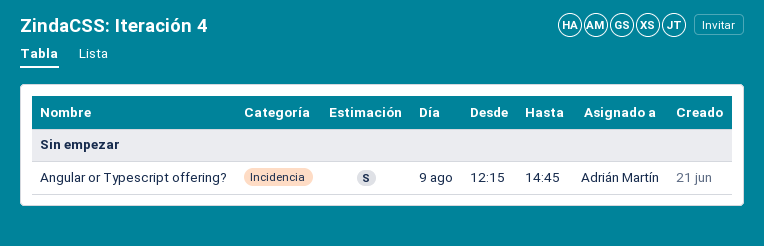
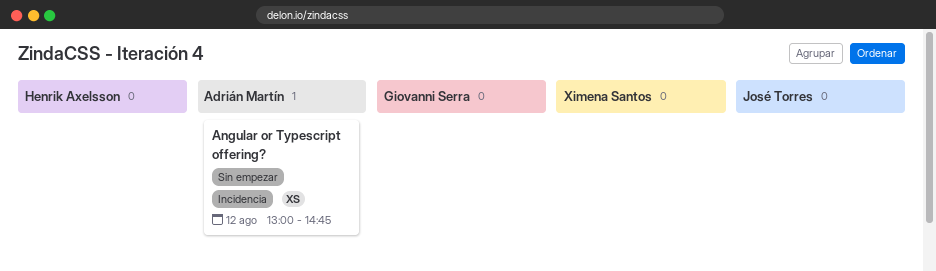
Angular or Typescript offering?, estimate: S -> XS
Angular or Typescript offering?, day: Aug 9 -> Aug 12
Angular or Typescript offering?, begins: 12:15 -> 13:00

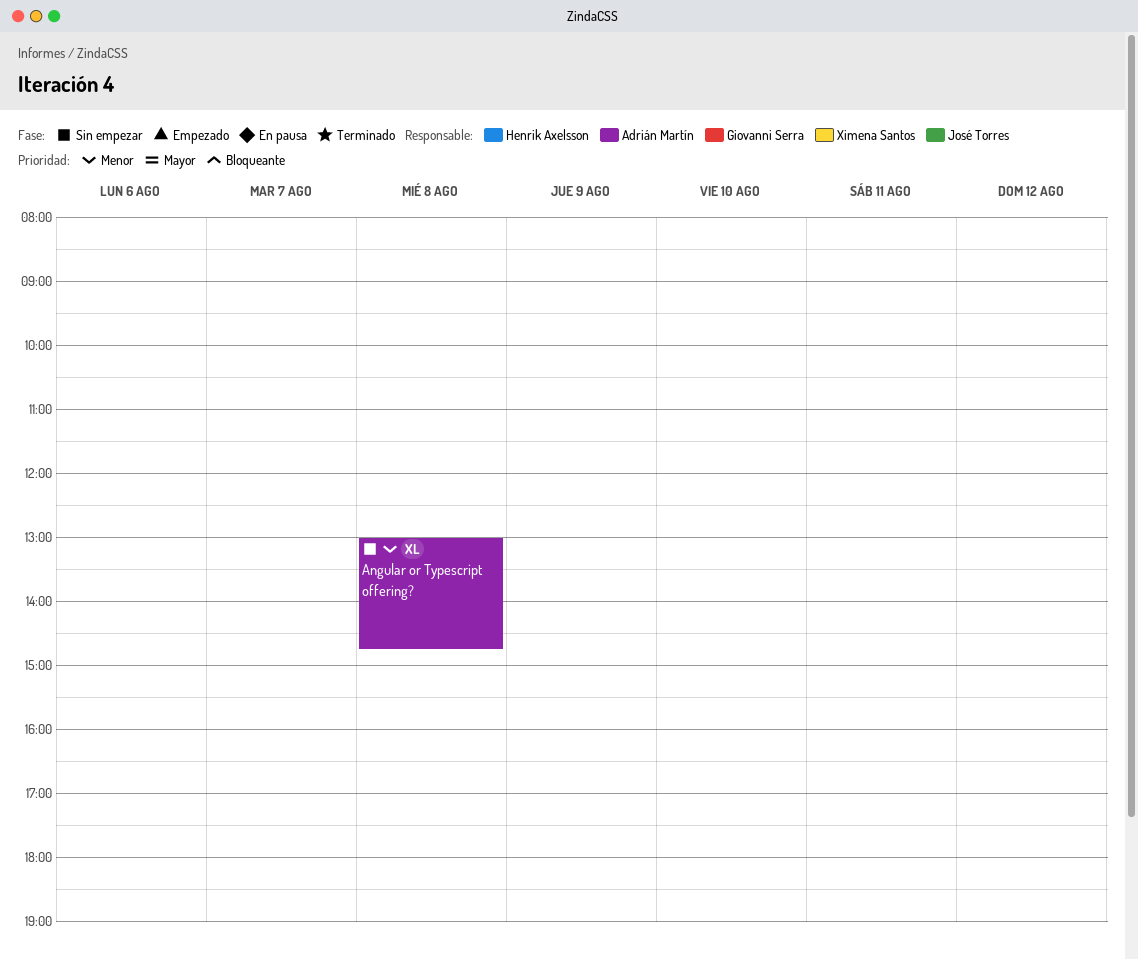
Angular or Typescript offering?, estimate: XS -> XL
Angular or Typescript offering?, day: Aug 12 -> Aug 8

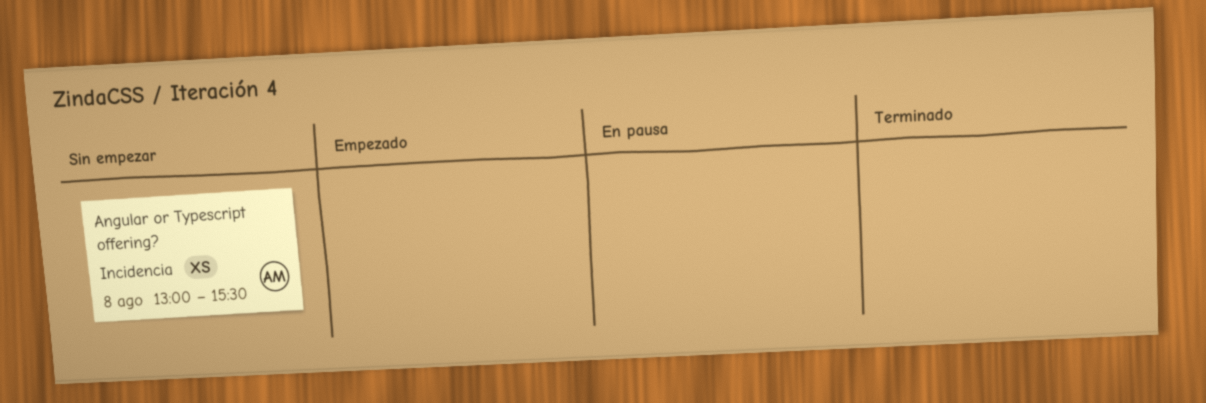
Angular or Typescript offering?, estimate: XL -> XS
Angular or Typescript offering?, ends: 14:45 -> 15:30

